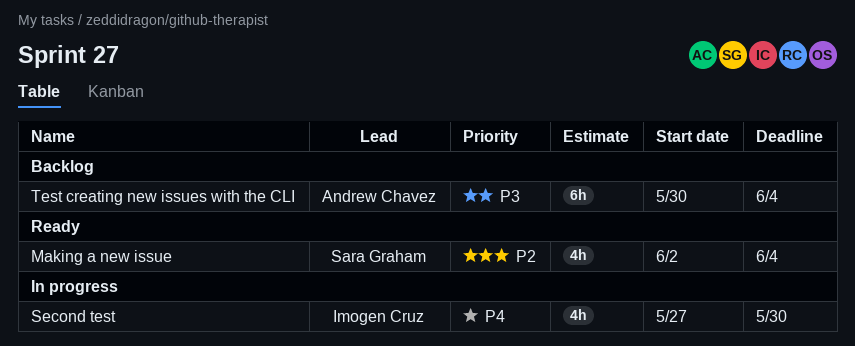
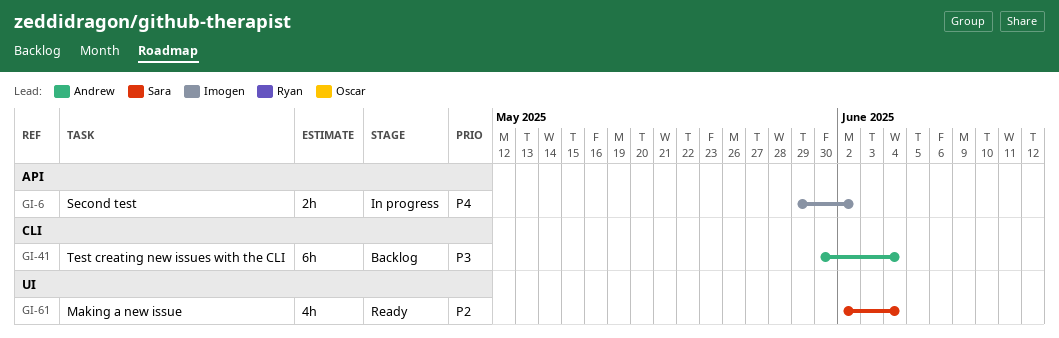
Second test, estimate: 4h -> 2h
Second test, start: May 27 -> May 29
Second test, due: May 30 -> Jun 2

